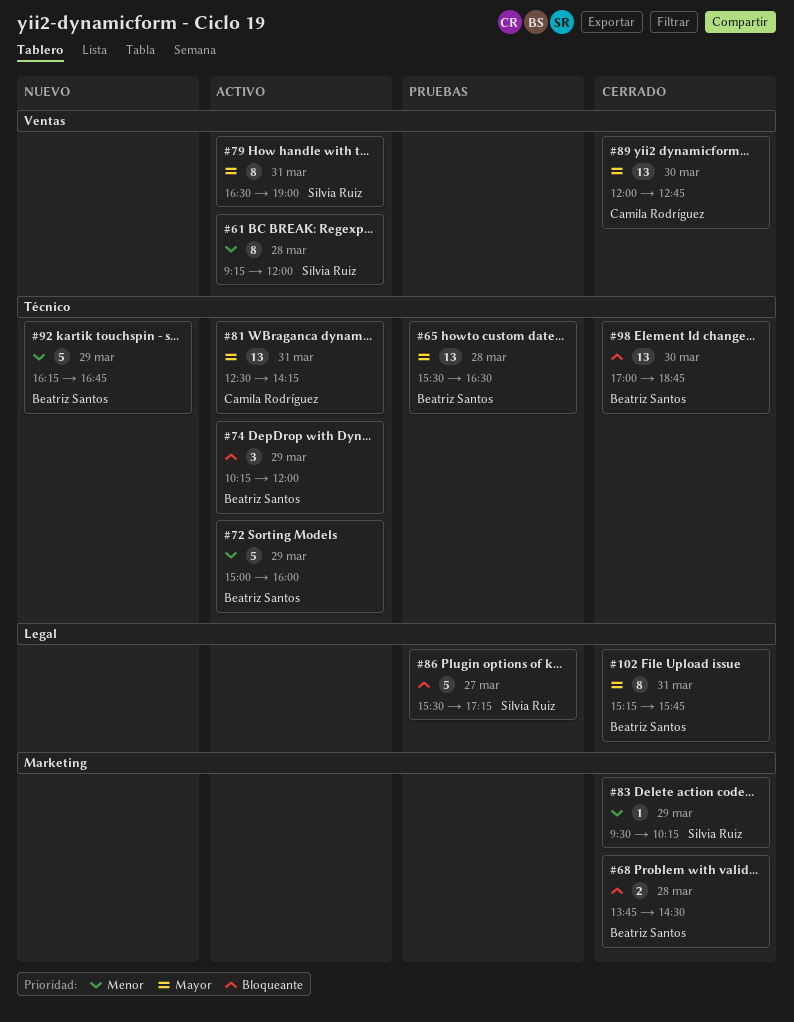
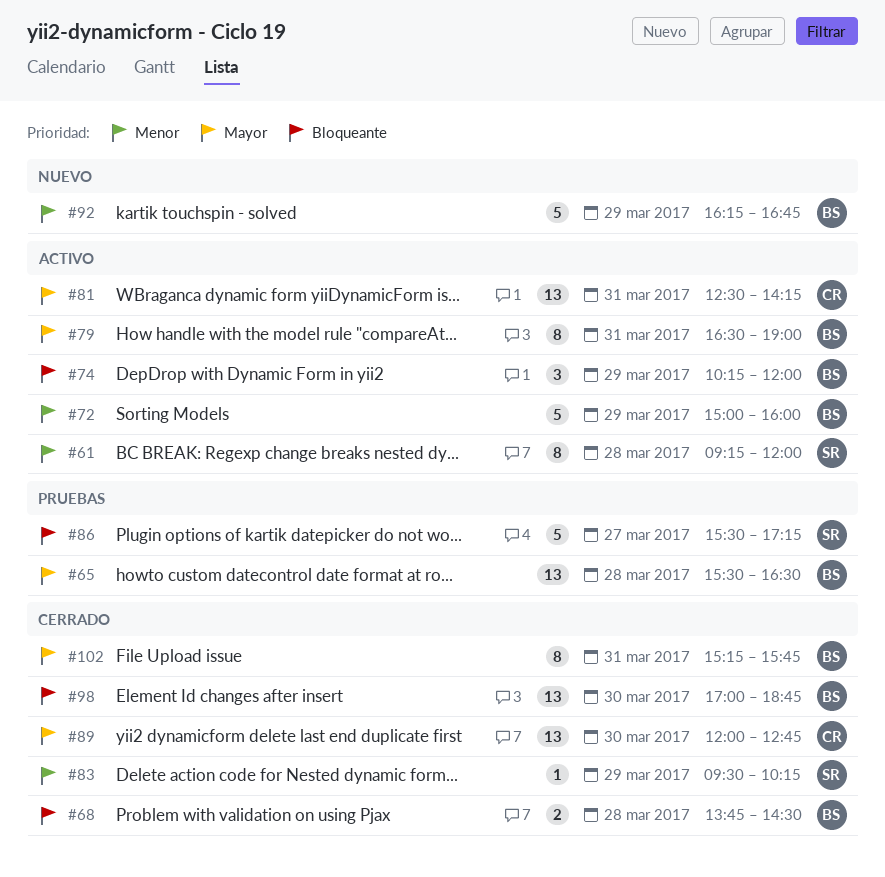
#79, owner: Silvia Ruiz -> Beatriz Santos

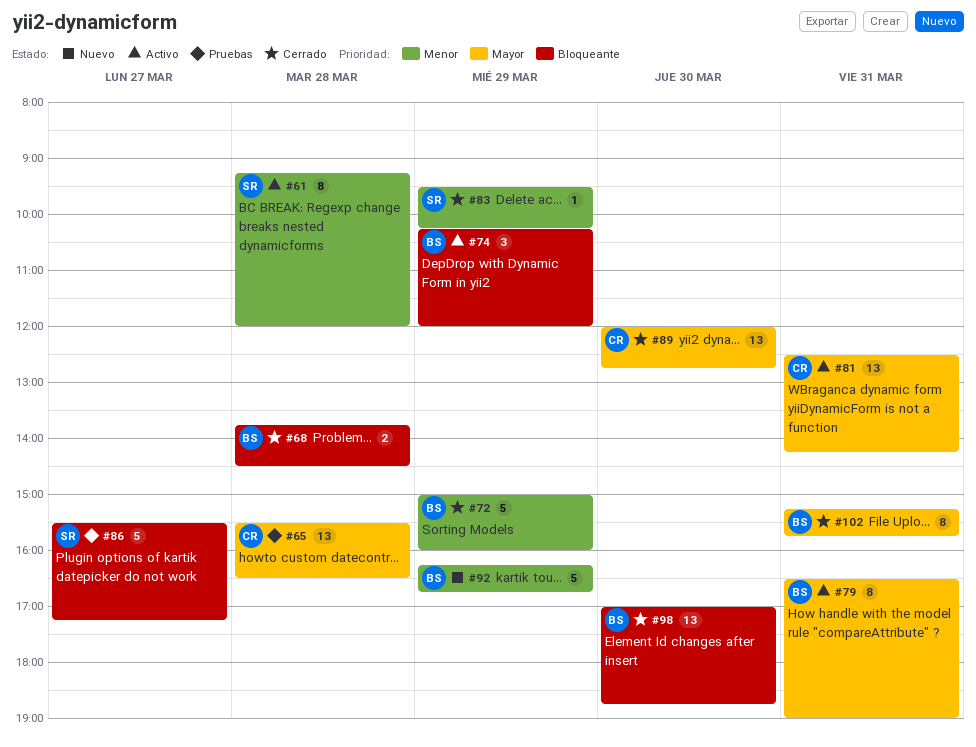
#65, owner: BS -> CR
#72, status: Activo -> Cerrado

